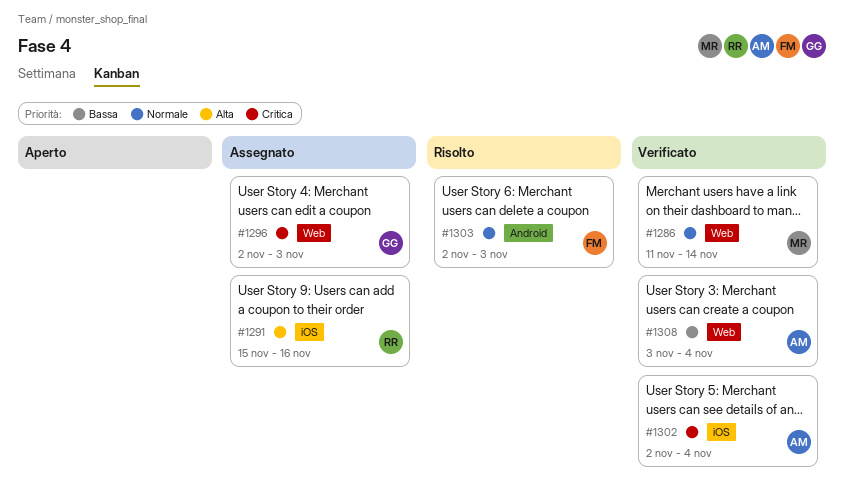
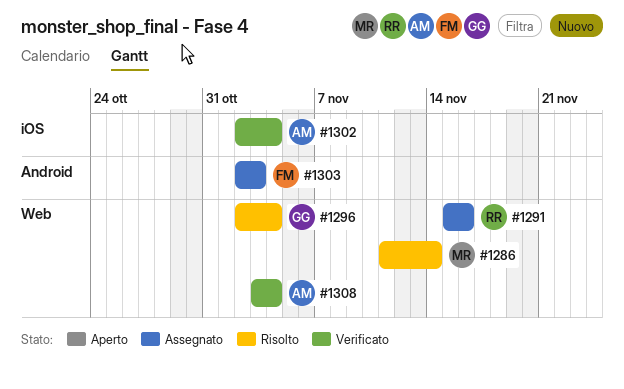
#1286, status: Verificato -> Risolto
#1291, label: iOS -> Web
#1296, status: Assegnato -> Risolto
#1296, due: Nov 3 -> Nov 4
#1303, status: Risolto -> Assegnato

